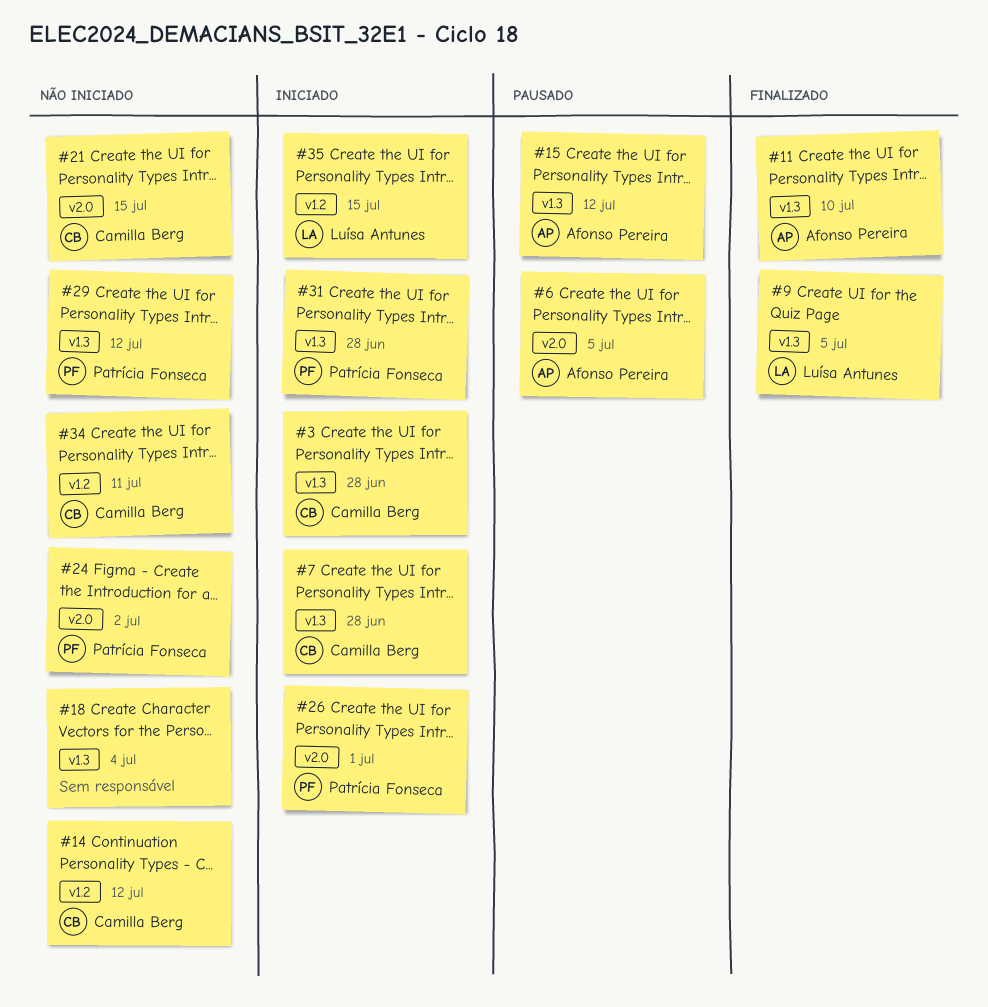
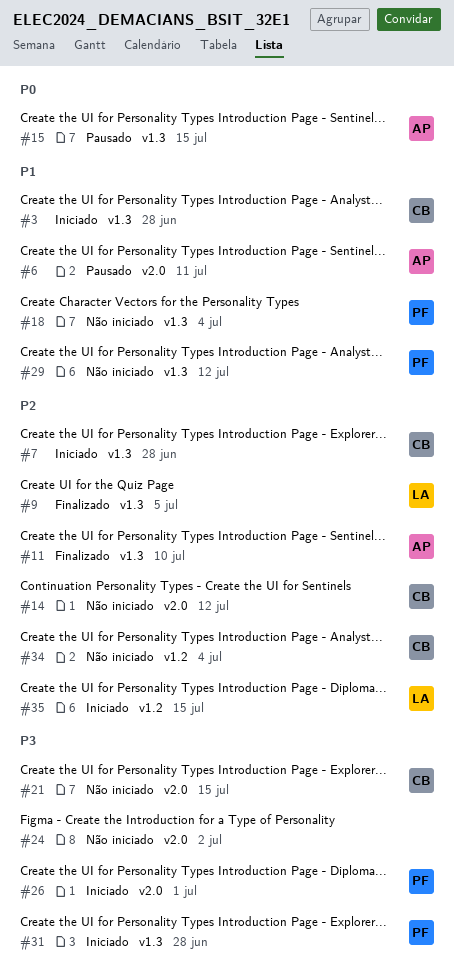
#6, due: Jul 5 -> Jul 11
#14, label: v1.2 -> v2.0
#15, due: Jul 12 -> Jul 15
#18, owner: none -> Patrícia Fonseca
#24, owner: Patrícia Fonseca -> none
#34, due: Jul 11 -> Jul 4

